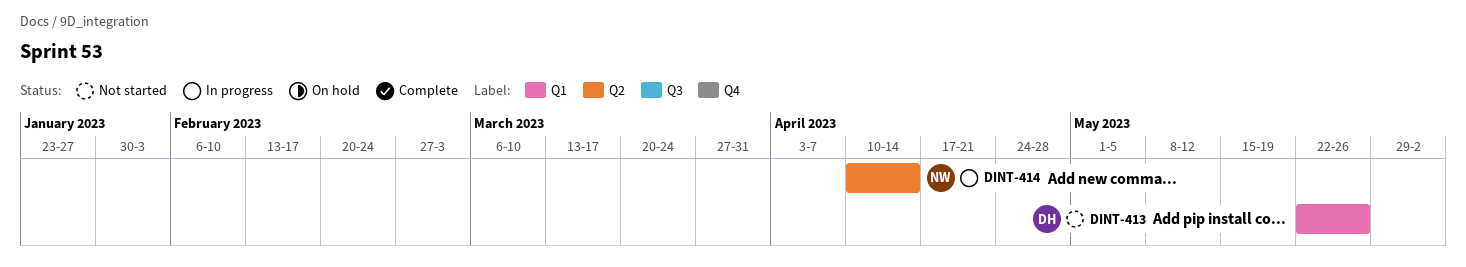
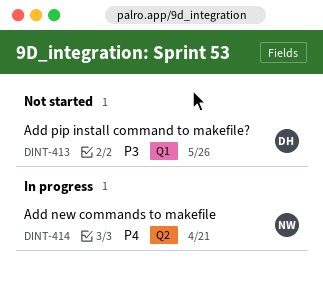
DINT-414, due: Apr 14 -> Apr 21

